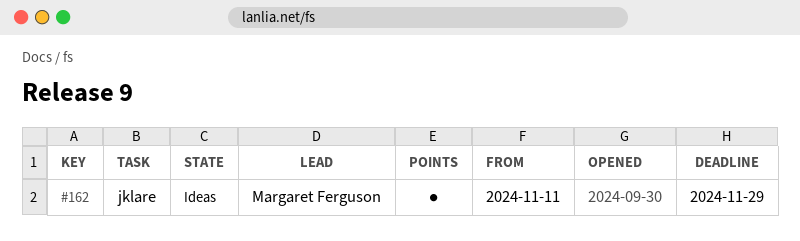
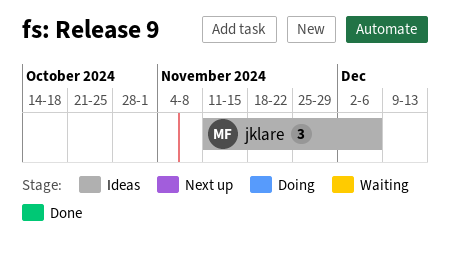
jklare, estimate: 1 -> 3
jklare, due: Nov 29 -> Dec 6

